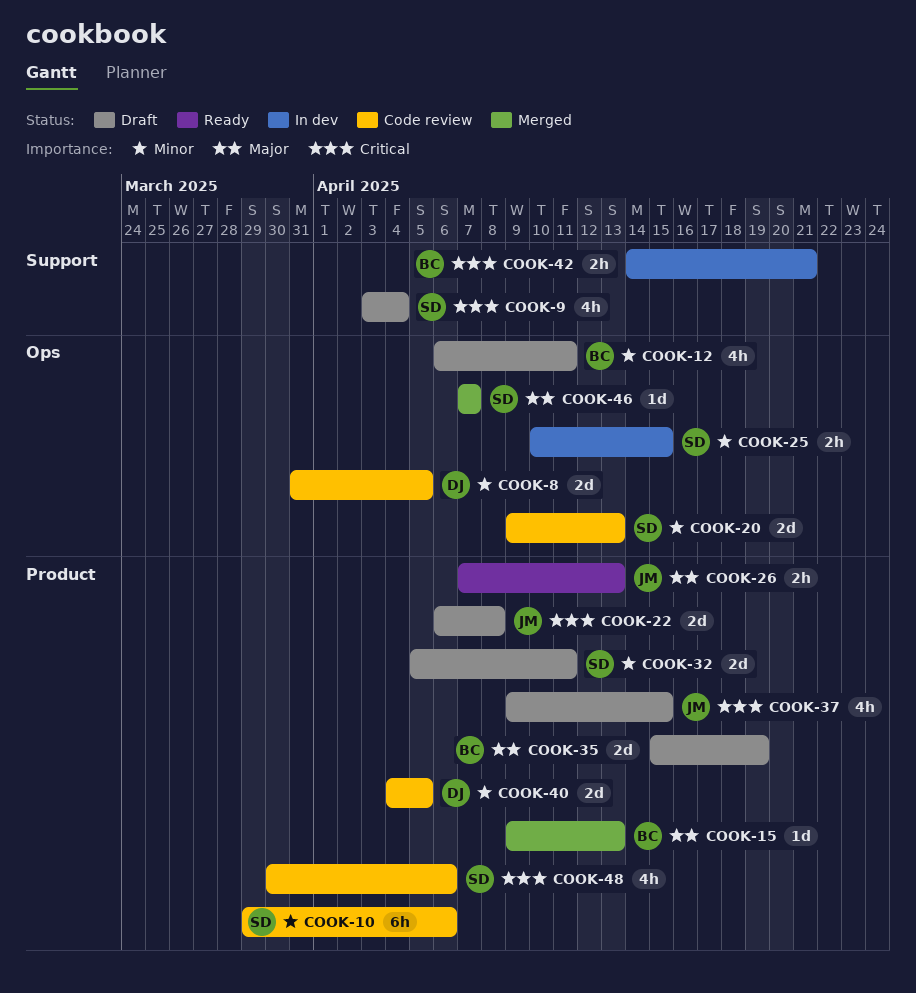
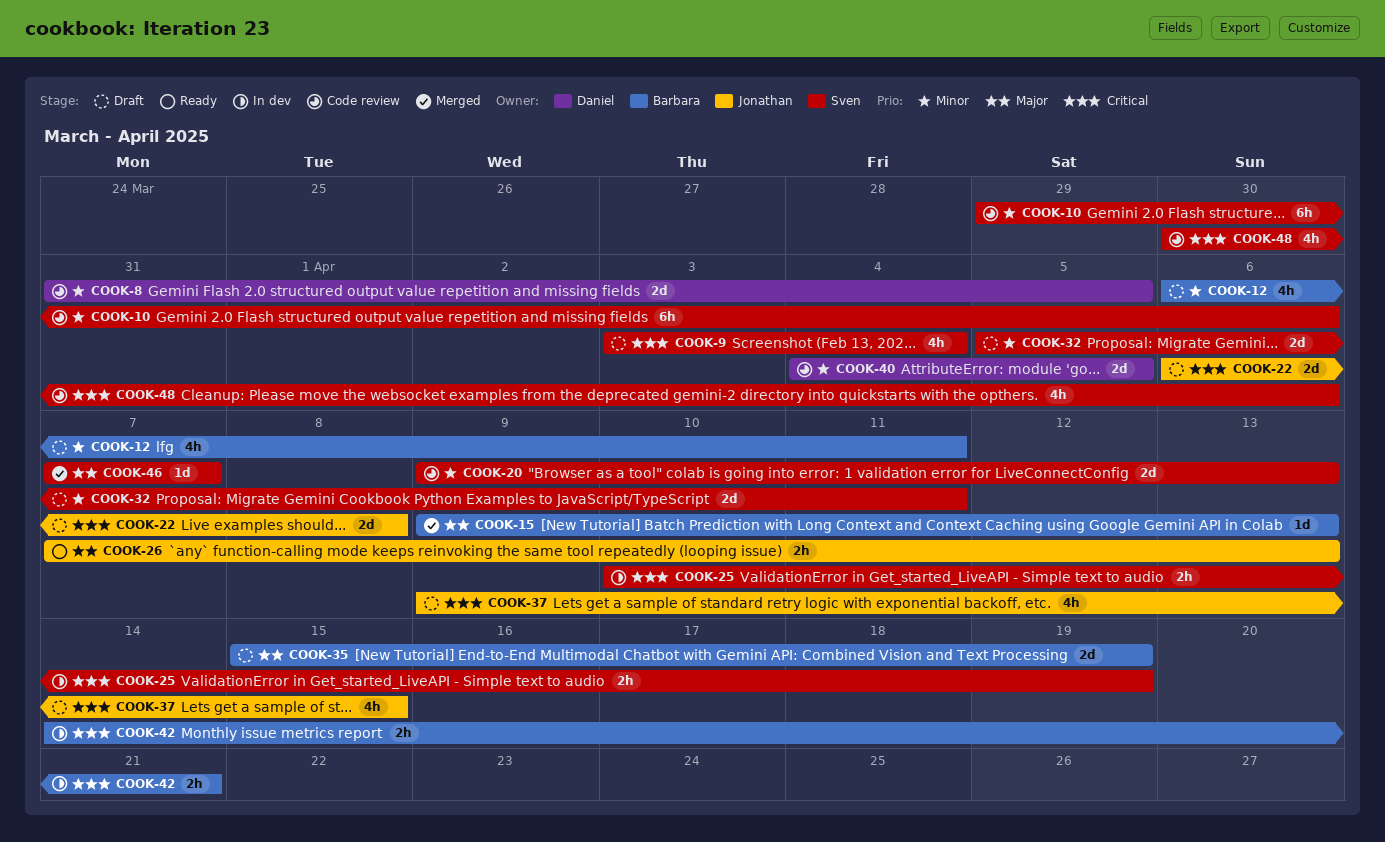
COOK-25, priority: Minor -> Critical
COOK-25, due: Apr 15 -> Apr 19

